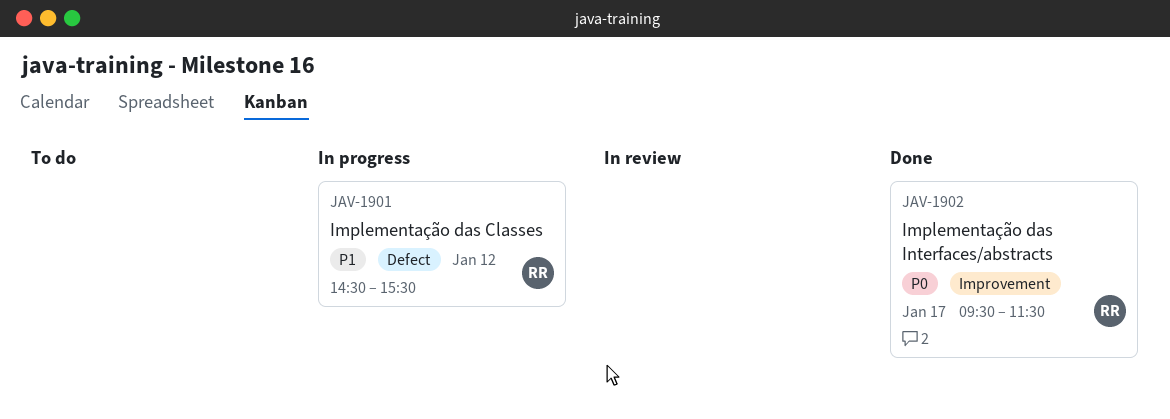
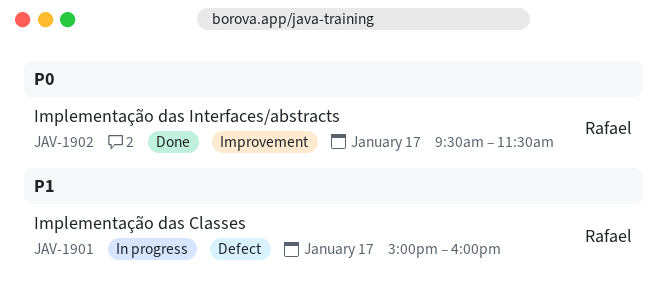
JAV-1901, day: Jan 12 -> Jan 17
JAV-1901, begins: 14:30 -> 15:00
JAV-1901, ends: 15:30 -> 16:00

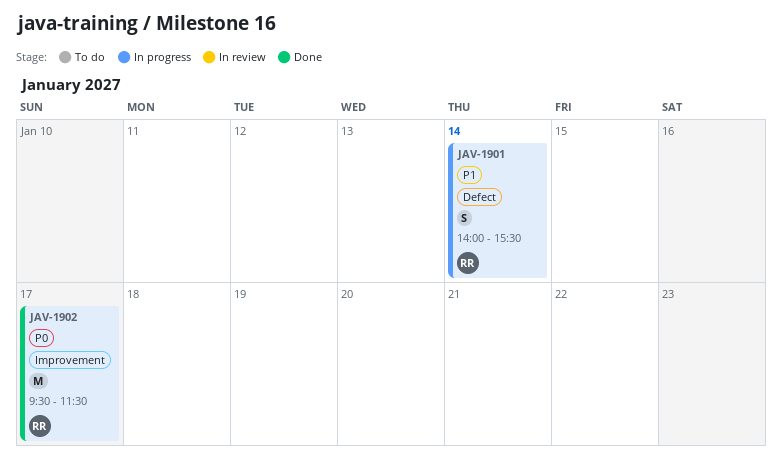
JAV-1901, day: Jan 17 -> Jan 14
JAV-1901, begins: 15:00 -> 14:00
JAV-1901, ends: 16:00 -> 15:30

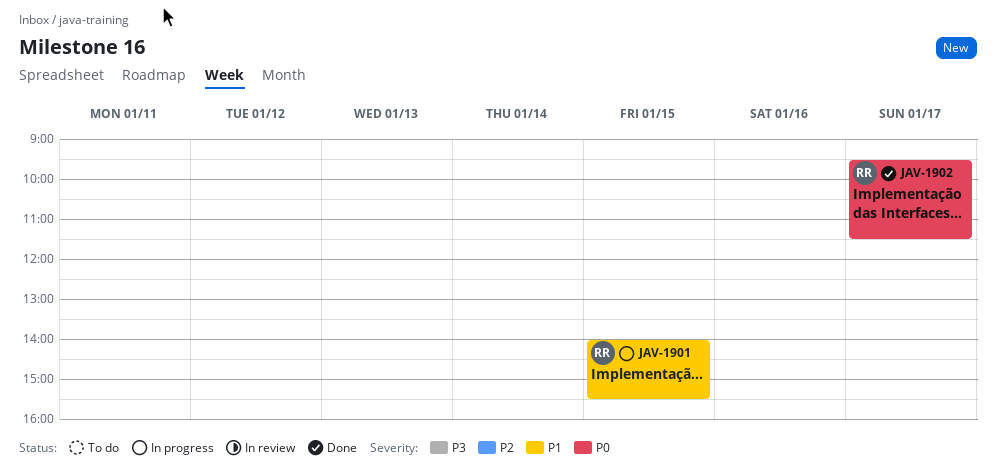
JAV-1901, day: Jan 14 -> Jan 15

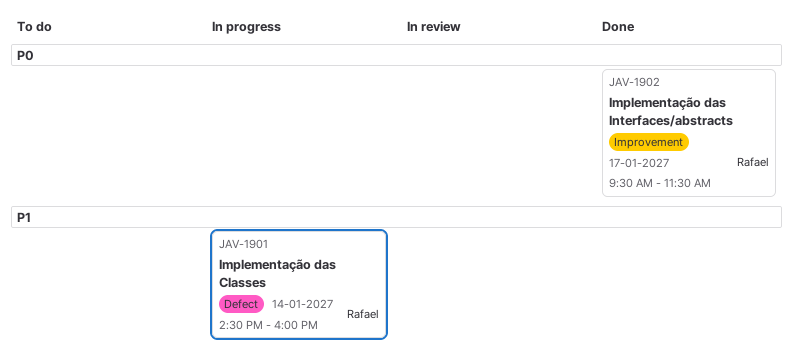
JAV-1901, day: Jan 15 -> Jan 14
JAV-1901, begins: 14:00 -> 14:30
JAV-1901, ends: 15:30 -> 16:00

